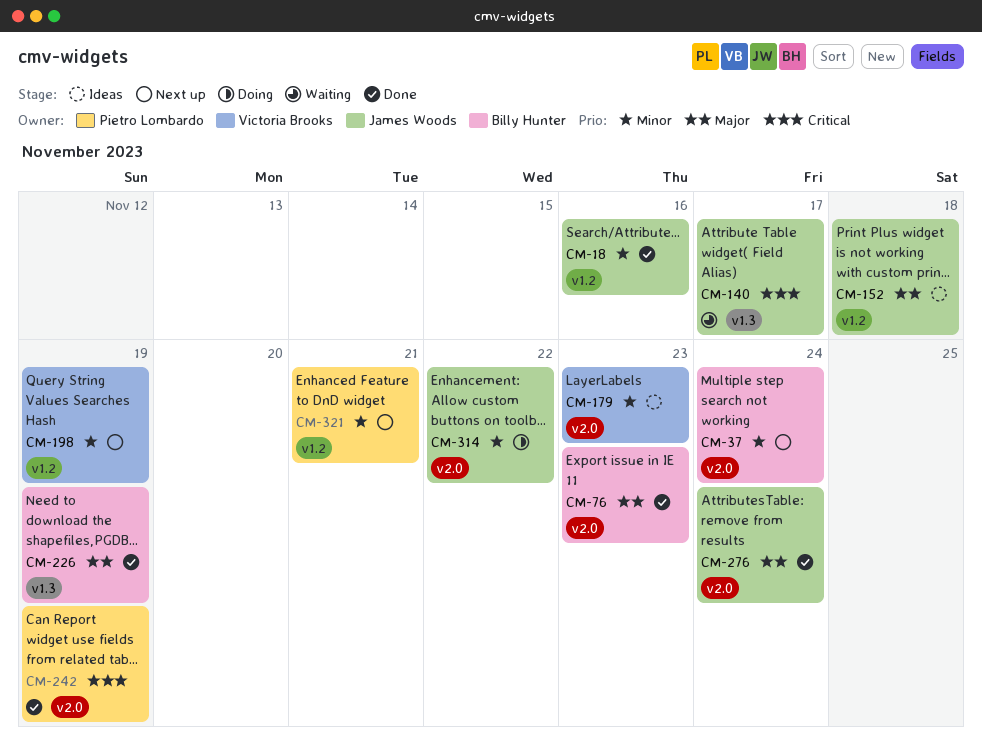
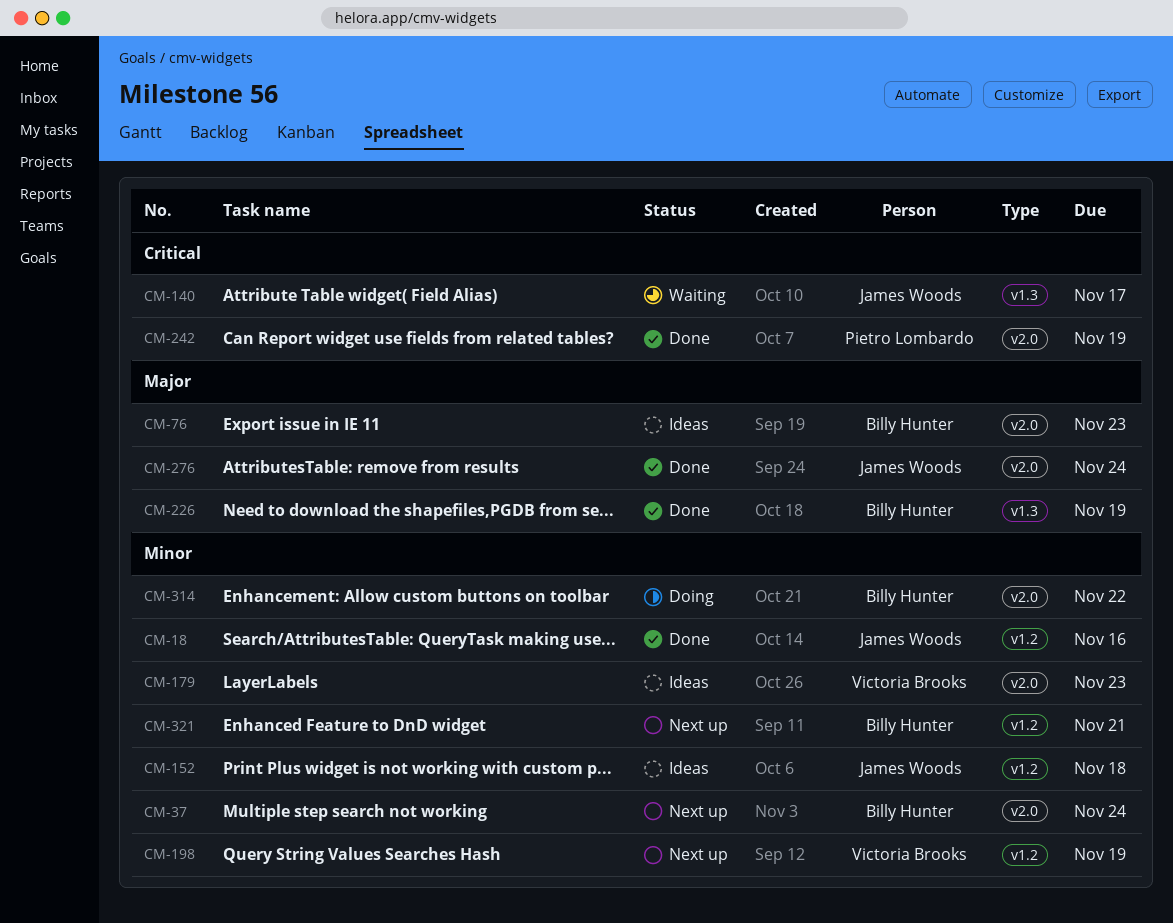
CM-76, status: Done -> Ideas
CM-152, priority: Major -> Minor
CM-314, owner: James Woods -> Billy Hunter
CM-321, owner: Pietro Lombardo -> Billy Hunter

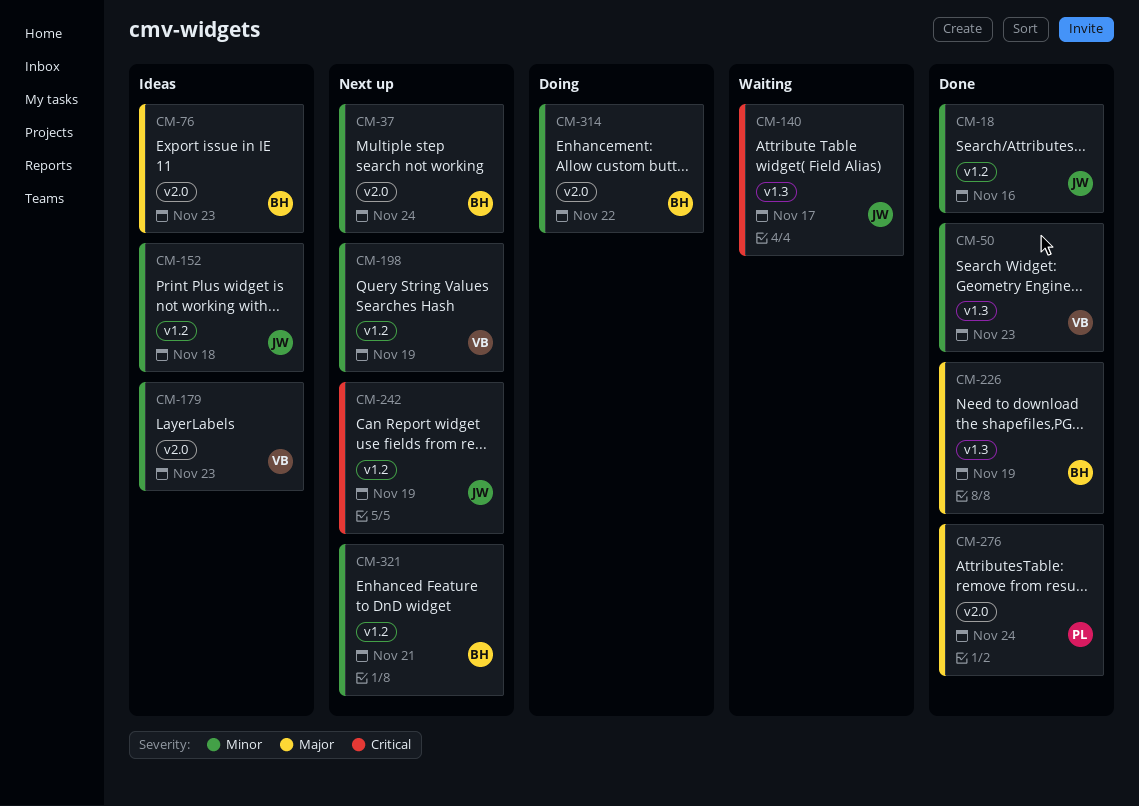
CM-50: none -> present
CM-242, status: Done -> Next up
CM-242, owner: Pietro Lombardo -> James Woods
CM-242, label: v2.0 -> v1.2
CM-276, owner: James Woods -> Pietro Lombardo

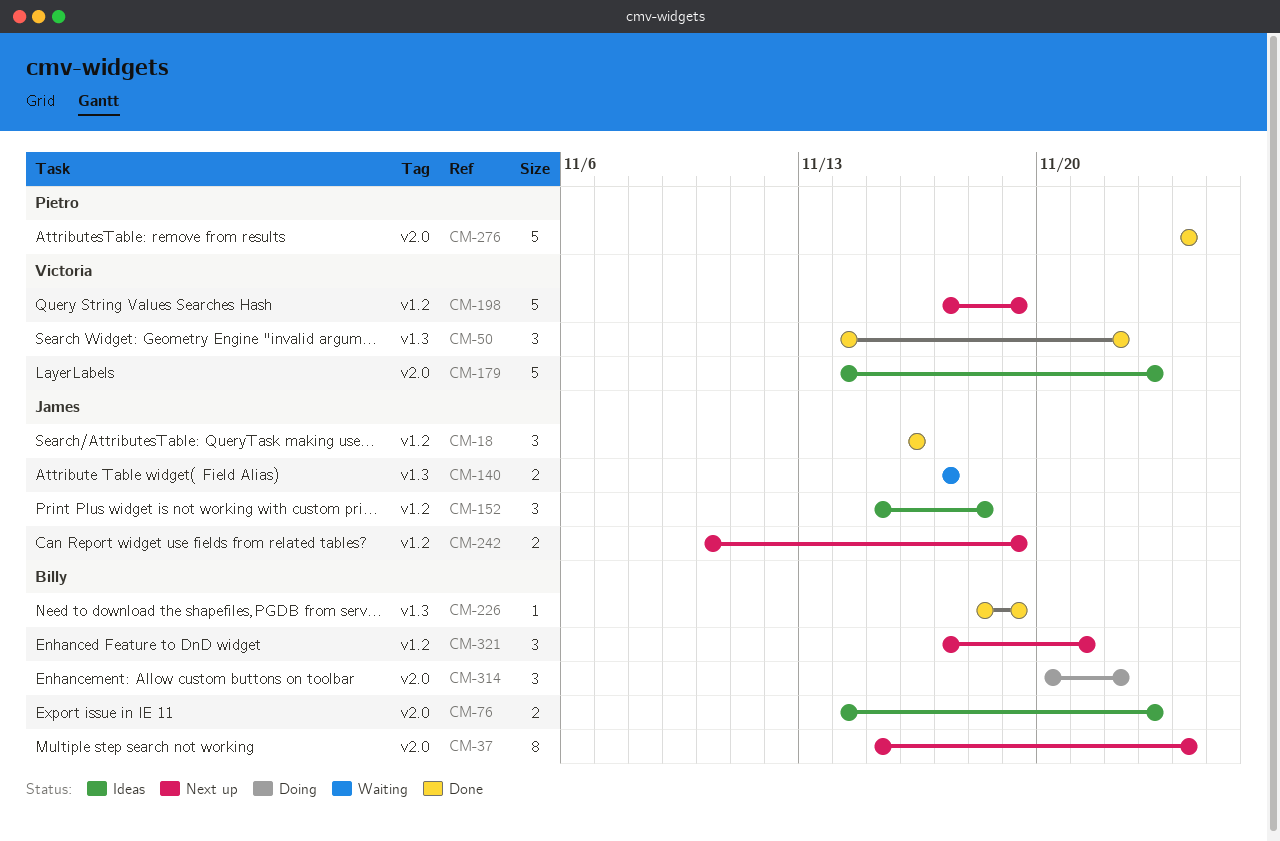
CM-50, due: Nov 23 -> Nov 22

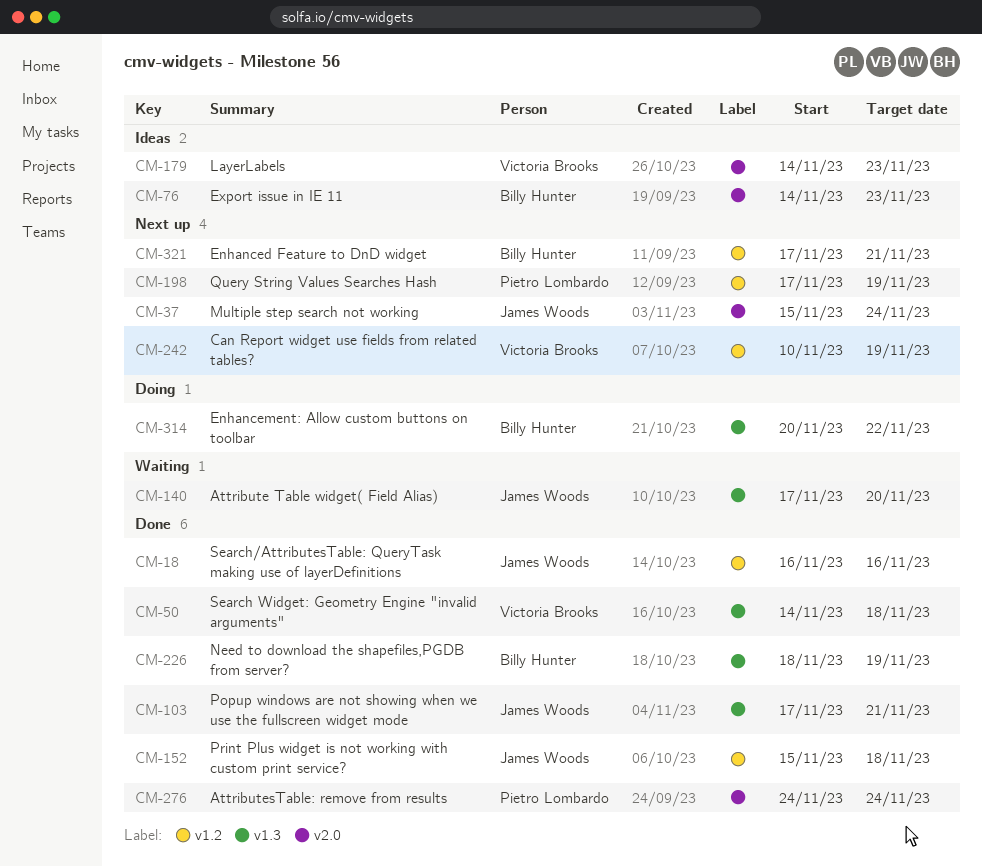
CM-37, owner: Billy Hunter -> James Woods
CM-50, due: Nov 22 -> Nov 18
CM-103: none -> present
CM-140, due: Nov 17 -> Nov 20
CM-152, status: Ideas -> Done
CM-198, owner: Victoria Brooks -> Pietro Lombardo
CM-242, owner: James Woods -> Victoria Brooks
CM-314, label: v2.0 -> v1.3

